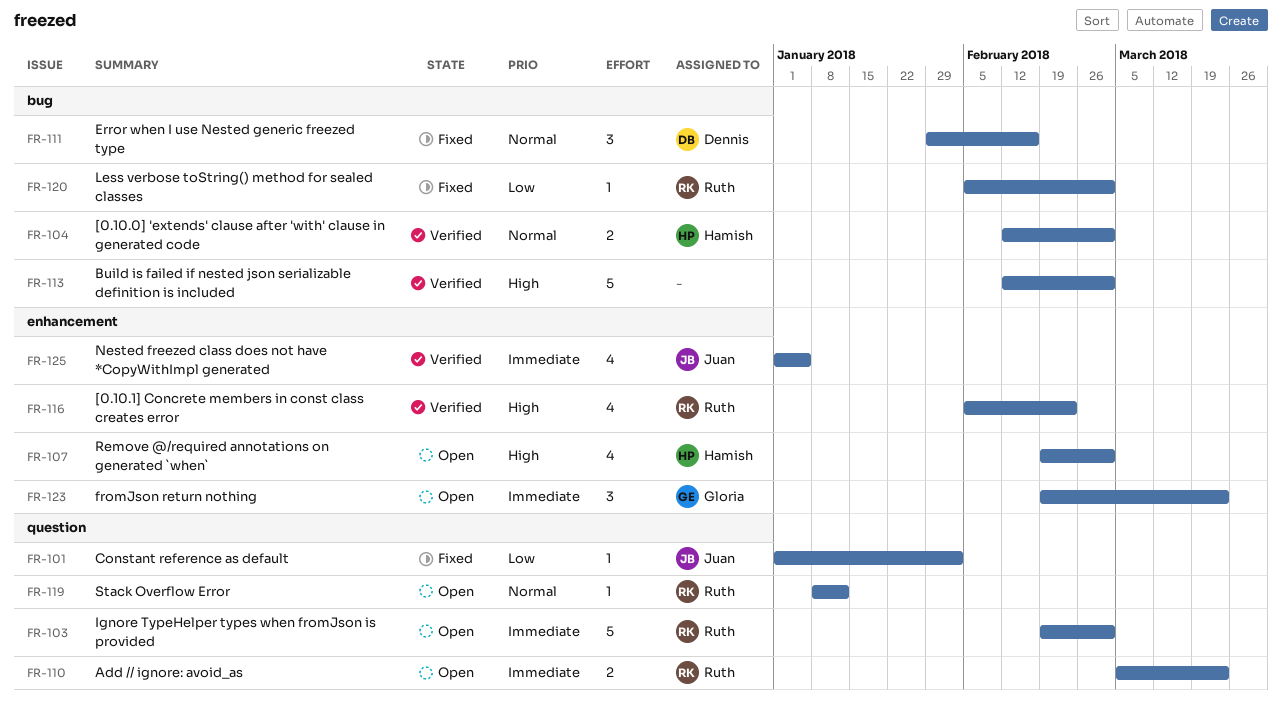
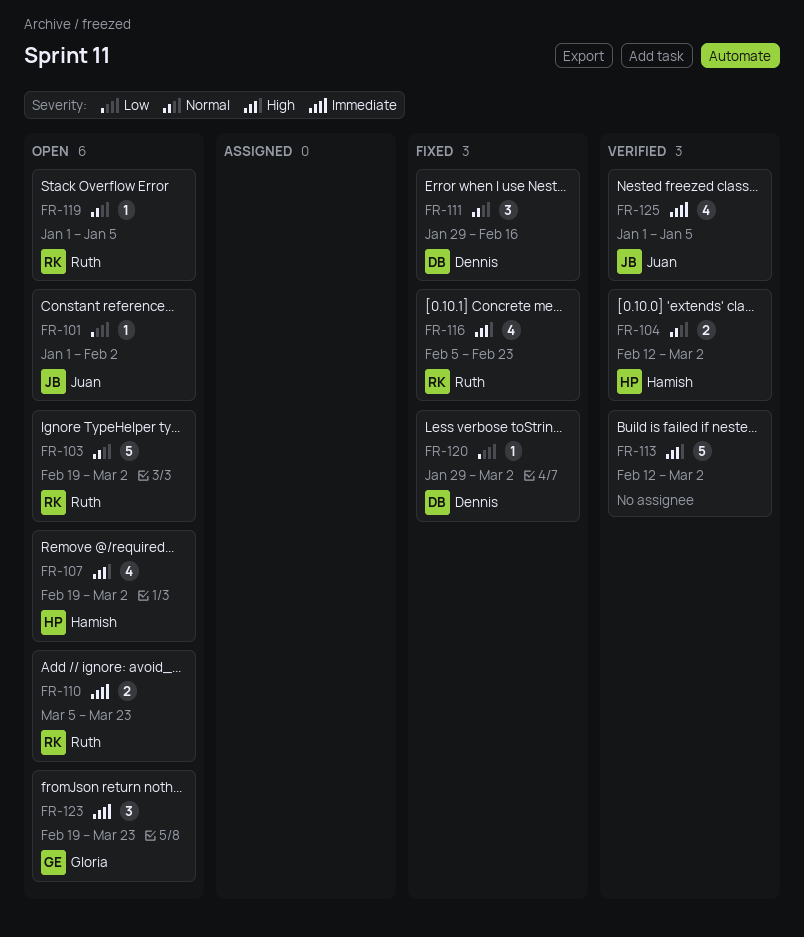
FR-101, status: Fixed -> Open
FR-103, priority: Immediate -> Normal
FR-116, status: Verified -> Fixed
FR-119, start: Jan 8 -> Jan 1
FR-119, due: Jan 12 -> Jan 5
FR-120, owner: Ruth -> Dennis
FR-120, start: Feb 5 -> Jan 29

